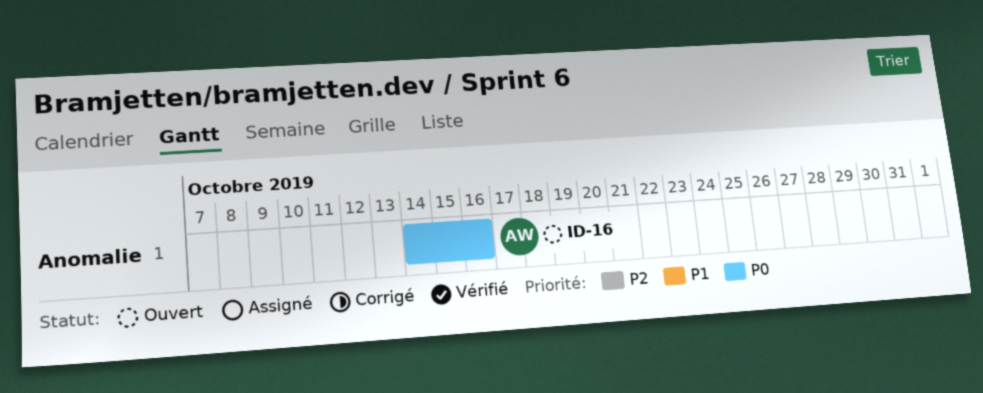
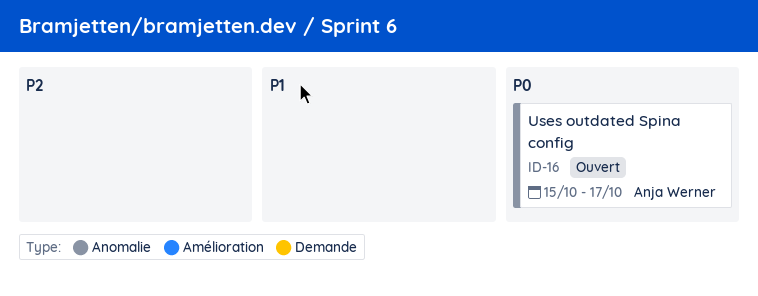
ID-16, start: Oct 14 -> Oct 15
ID-16, due: Oct 16 -> Oct 17

